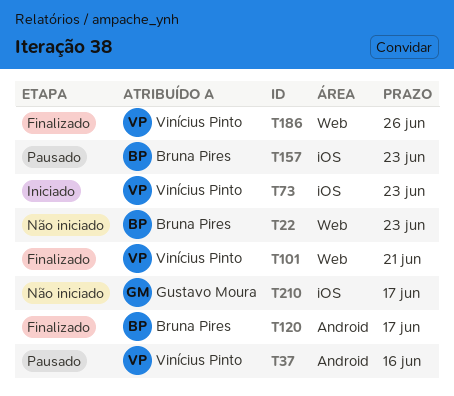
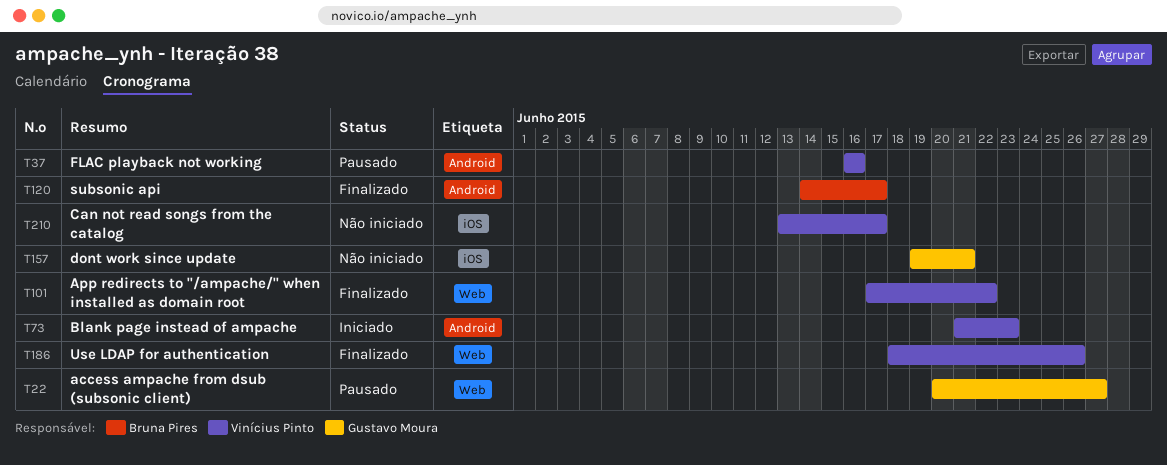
T22, status: Não iniciado -> Pausado
T22, owner: Bruna Pires -> Gustavo Moura
T22, due: Jun 23 -> Jun 27
T73, label: iOS -> Android
T101, due: Jun 21 -> Jun 22
T157, status: Pausado -> Não iniciado
T157, owner: Bruna Pires -> Gustavo Moura
T157, due: Jun 23 -> Jun 21
T210, owner: Gustavo Moura -> Vinícius Pinto

